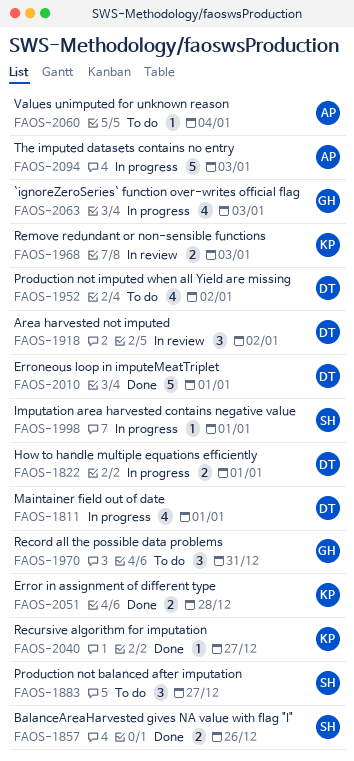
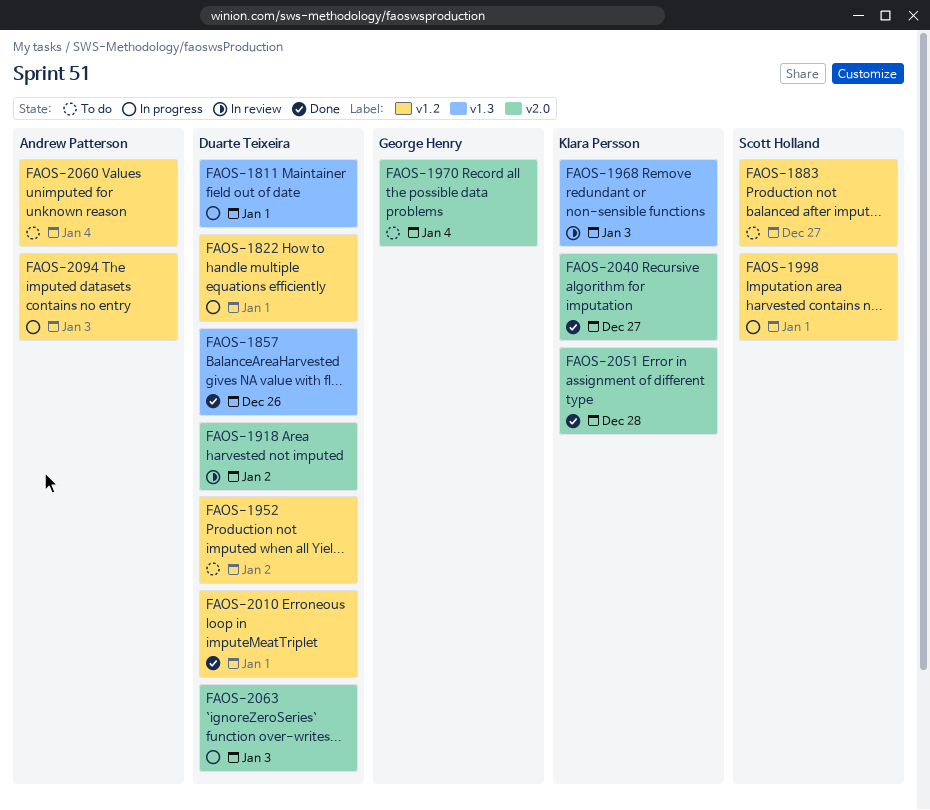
FAOS-1857, owner: Scott Holland -> Duarte Teixeira
FAOS-1970, due: Dec 31 -> Jan 4
FAOS-2063, owner: George Henry -> Duarte Teixeira

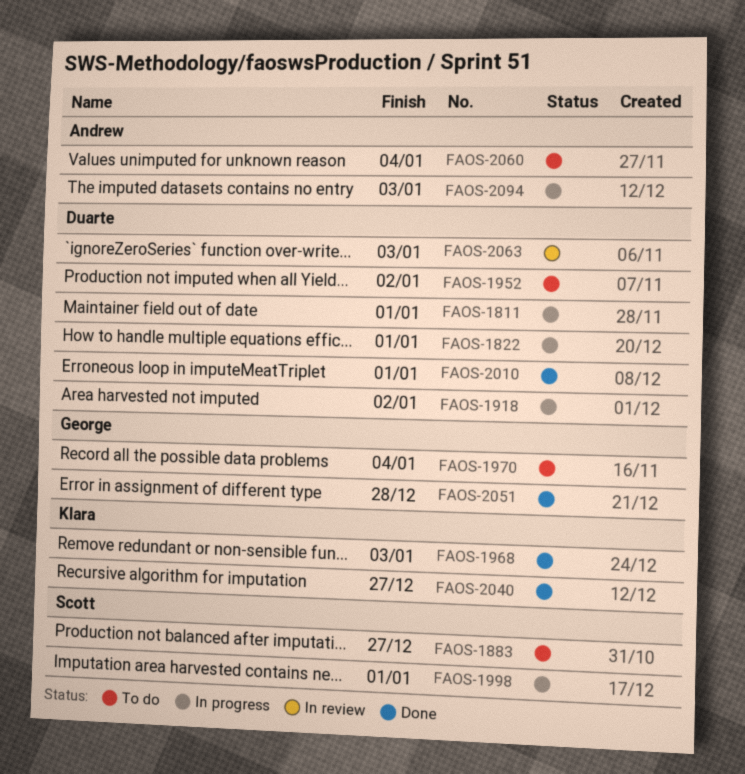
FAOS-1857: present -> none
FAOS-1918, status: In review -> In progress
FAOS-1968, status: In review -> Done
FAOS-2051, owner: Klara Persson -> George Henry
FAOS-2063, status: In progress -> In review

